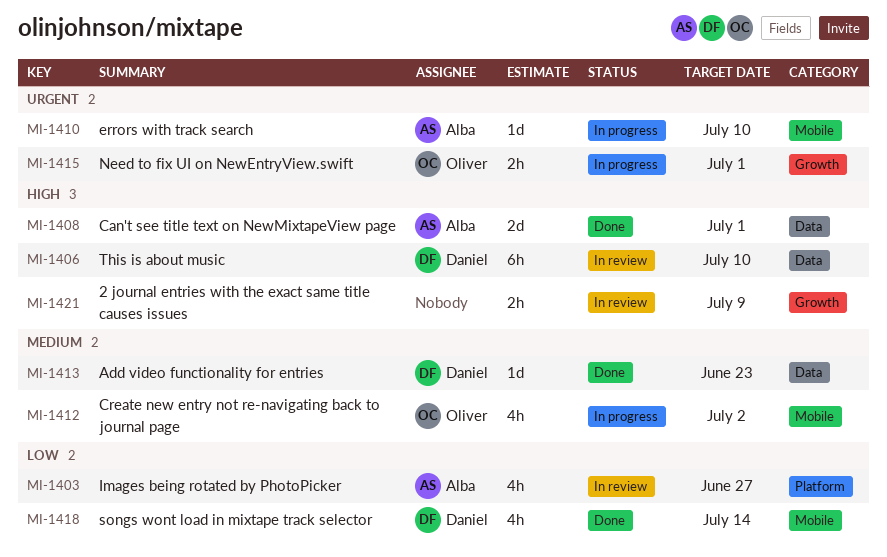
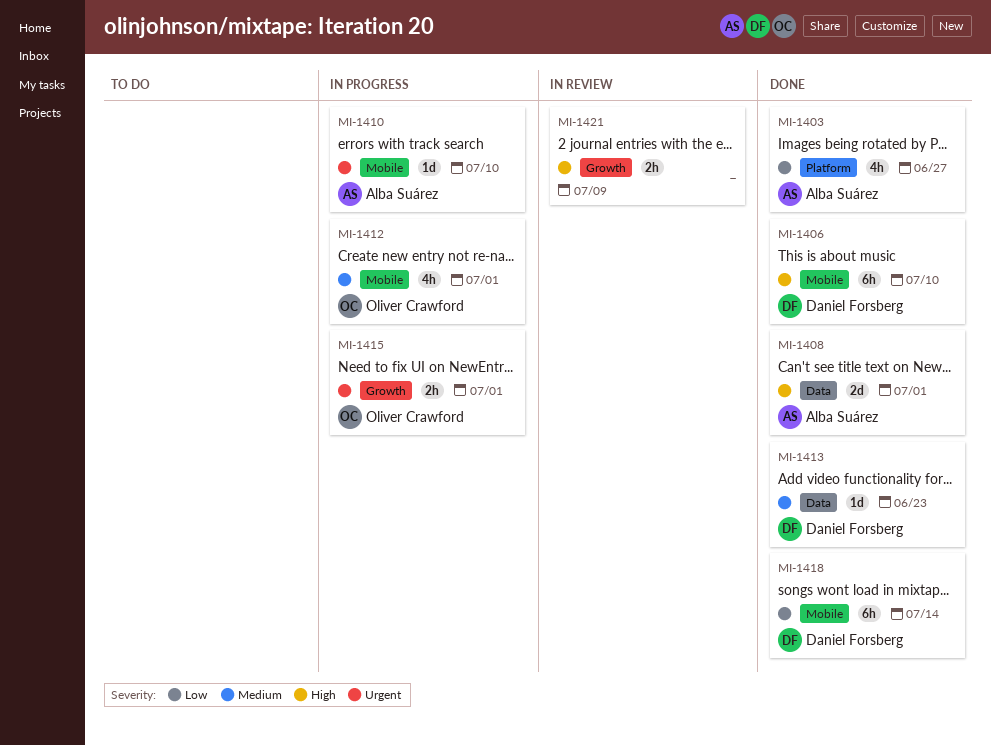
MI-1403, status: In review -> Done
MI-1406, status: In review -> Done
MI-1406, label: Data -> Mobile
MI-1412, due: Jul 2 -> Jul 1
MI-1418, estimate: 4h -> 6h

